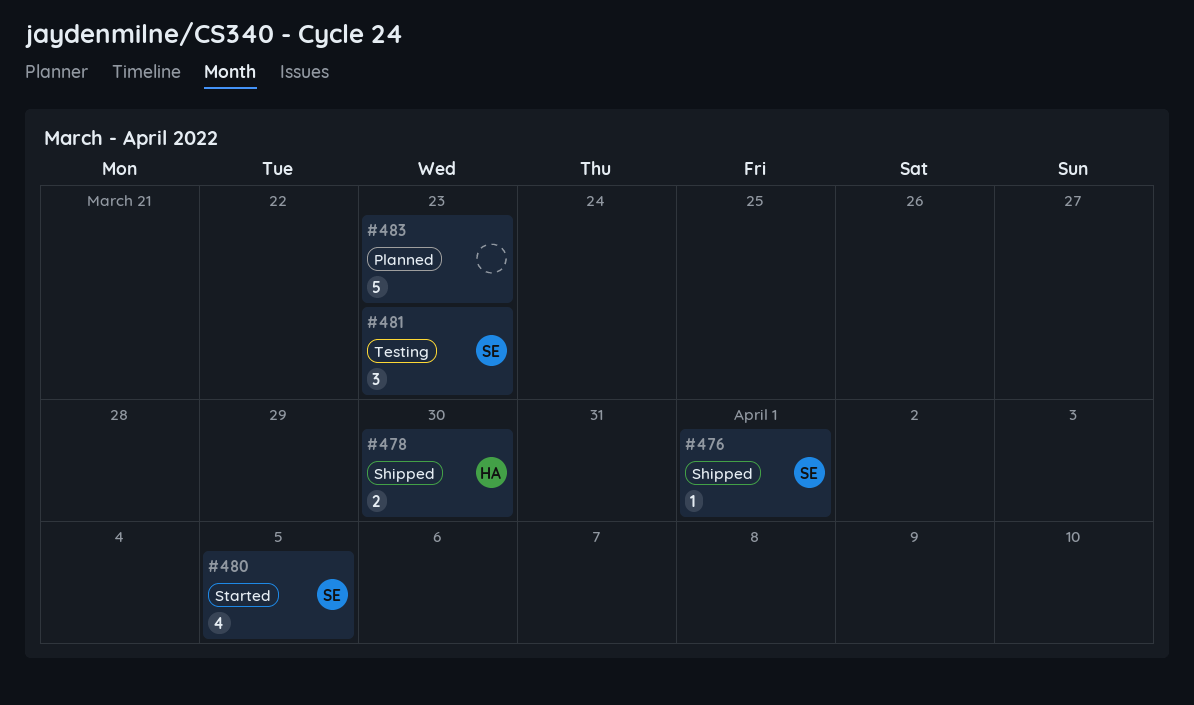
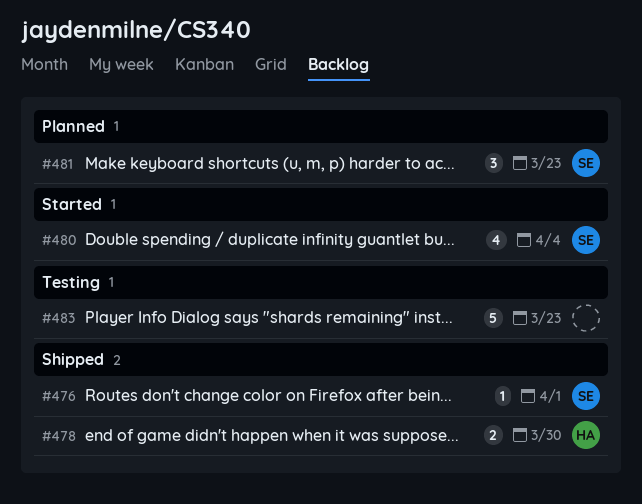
#480, due: Apr 5 -> Apr 4
#481, status: Testing -> Planned
#483, status: Planned -> Testing

